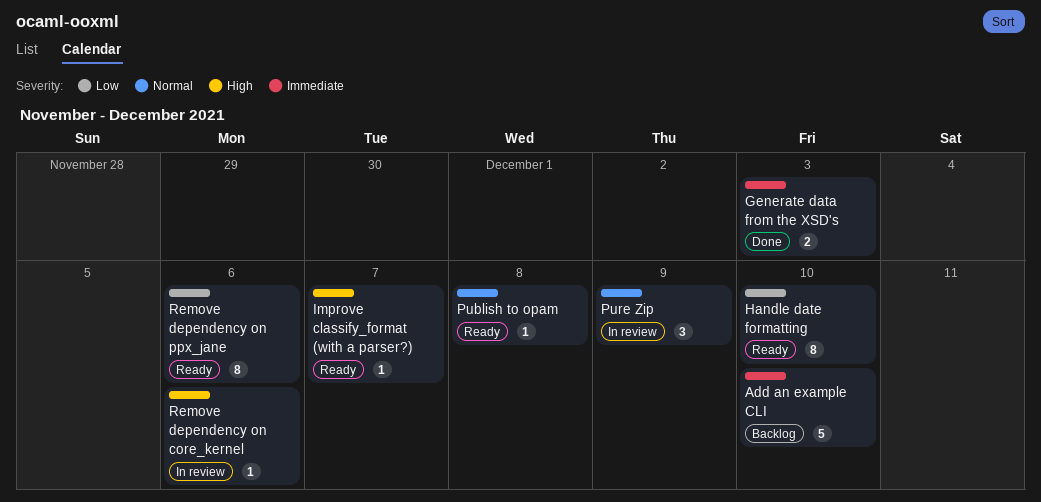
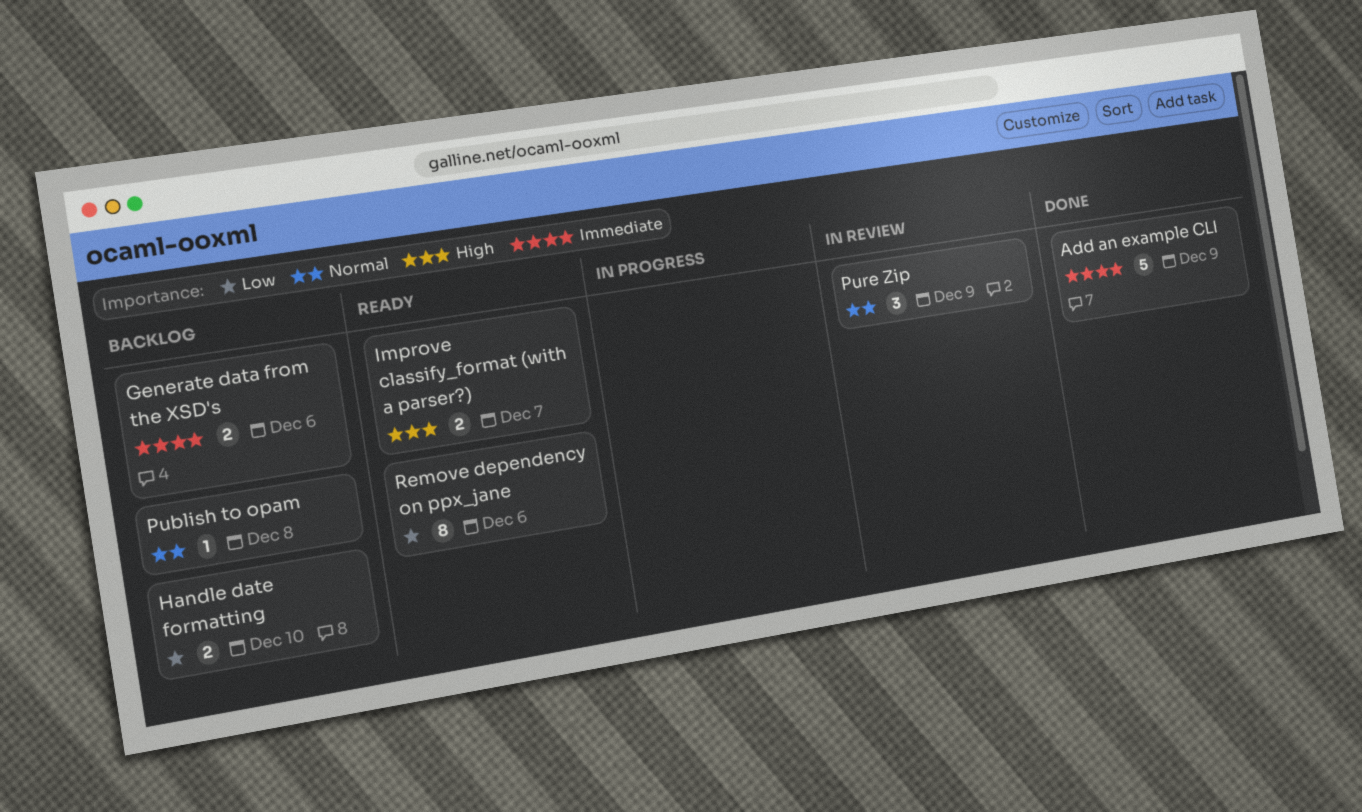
Add an example CLI, status: Backlog -> Done
Add an example CLI, due: Dec 10 -> Dec 9
Generate data from the XSD's, status: Done -> Backlog
Generate data from the XSD's, due: Dec 3 -> Dec 6
Handle date formatting, status: Ready -> Backlog
Handle date formatting, estimate: 8 -> 2
Improve classify_format (with a parser?), estimate: 1 -> 2
Publish to opam, status: Ready -> Backlog
Remove dependency on core_kernel: present -> none

